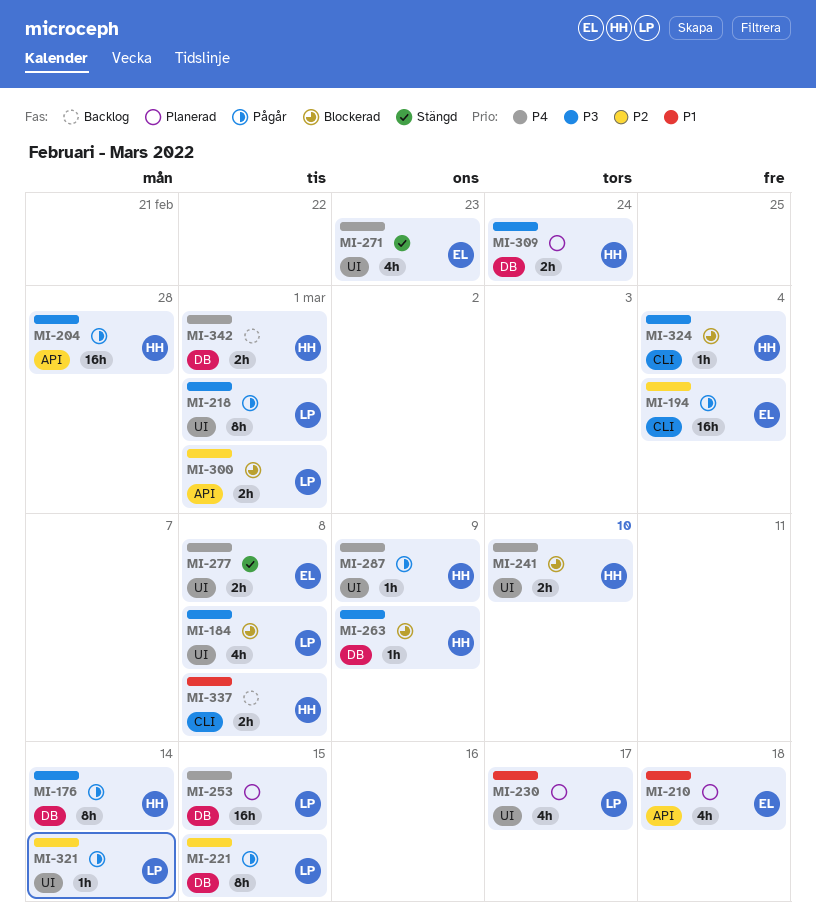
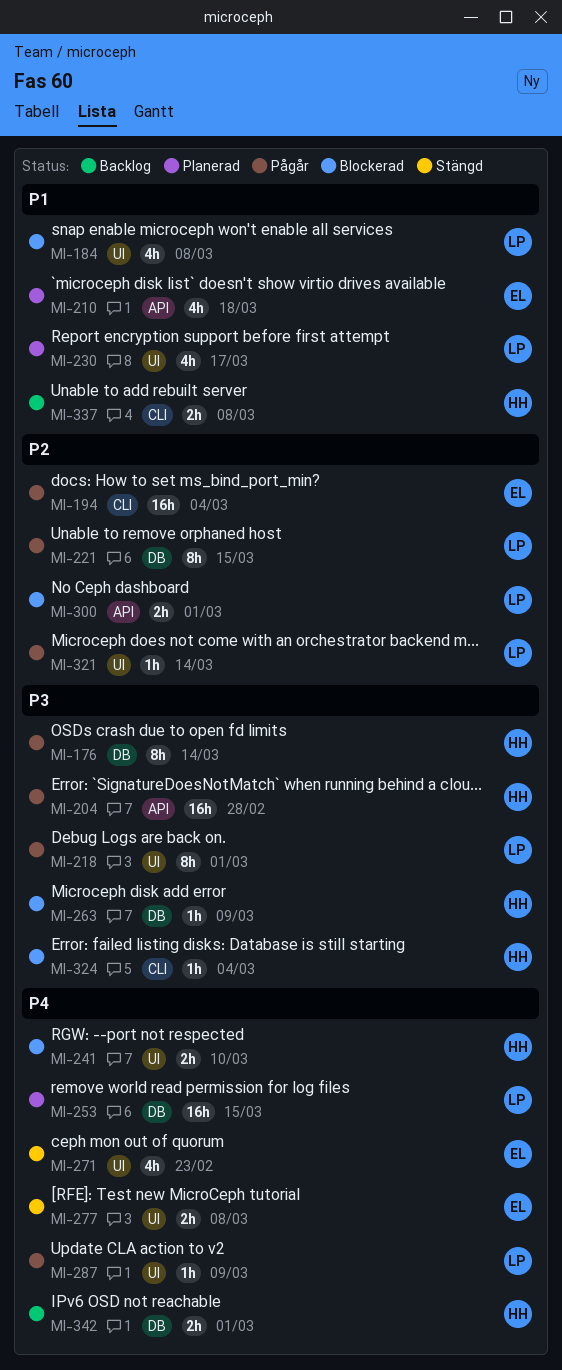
MI-184, priority: P3 -> P1
MI-287, owner: HH -> LP
MI-309: present -> none

